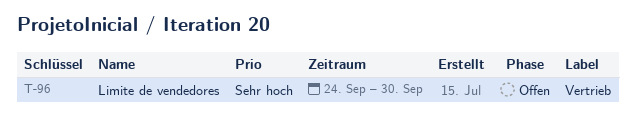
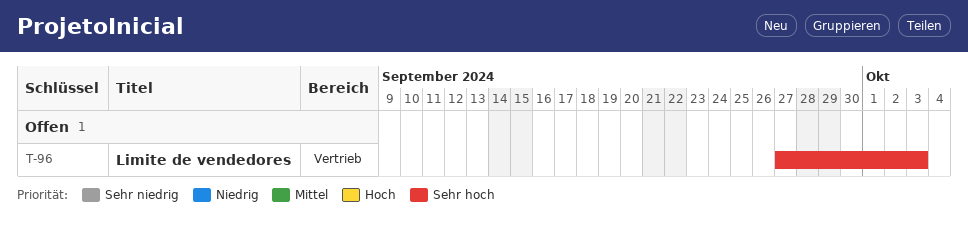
T-96, start: Sep 24 -> Sep 27
T-96, due: Sep 30 -> Oct 3

